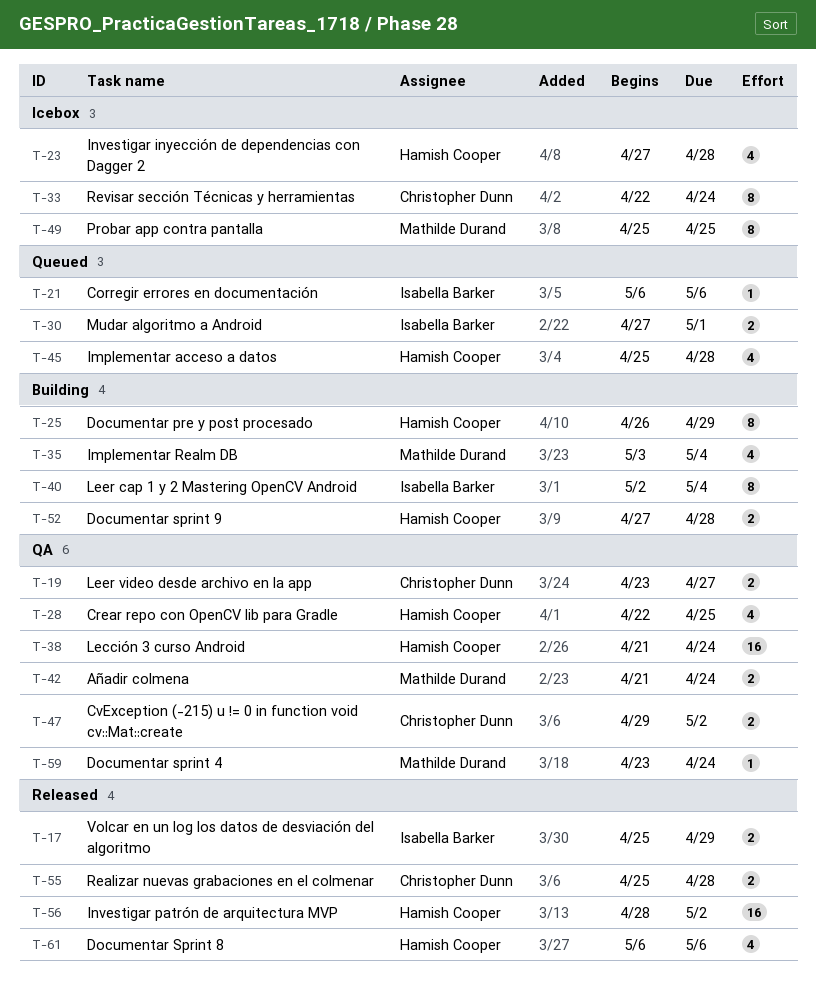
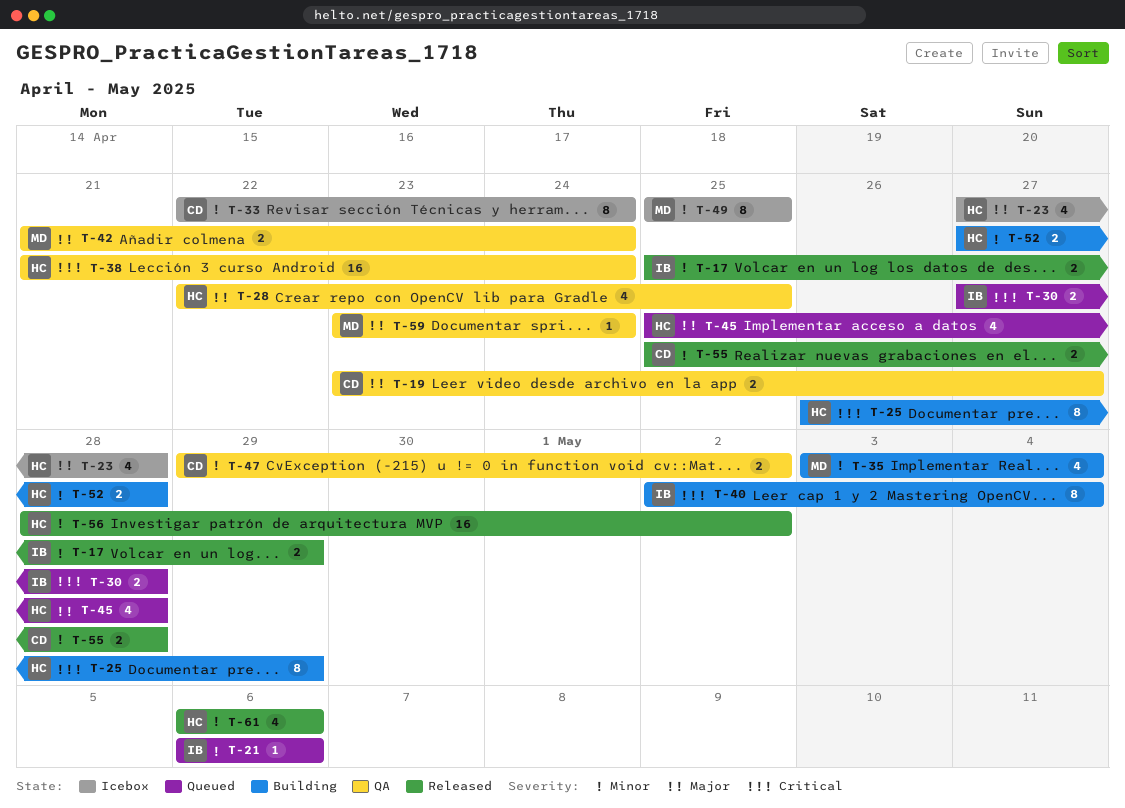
T-30, due: May 1 -> Apr 28

